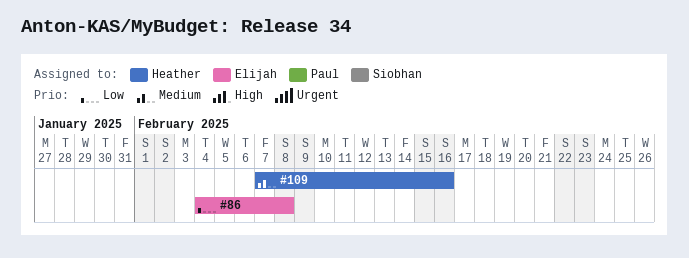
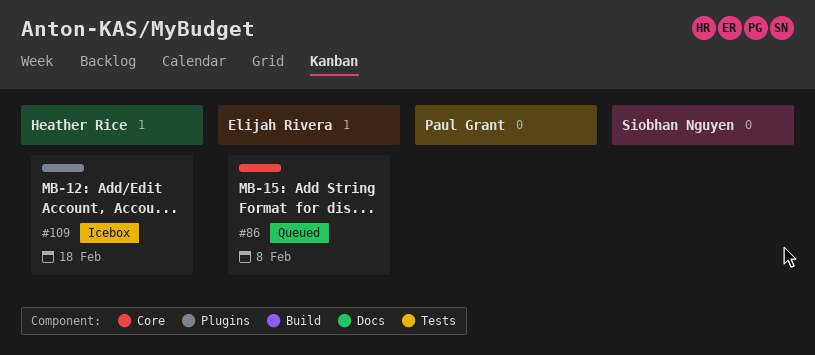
#109, due: Feb 16 -> Feb 18

